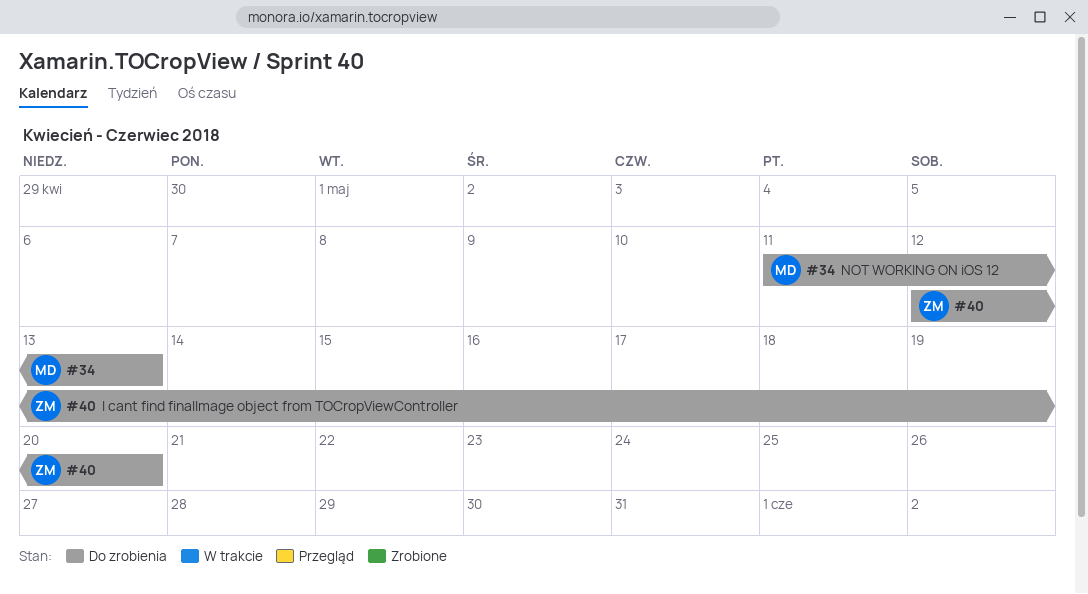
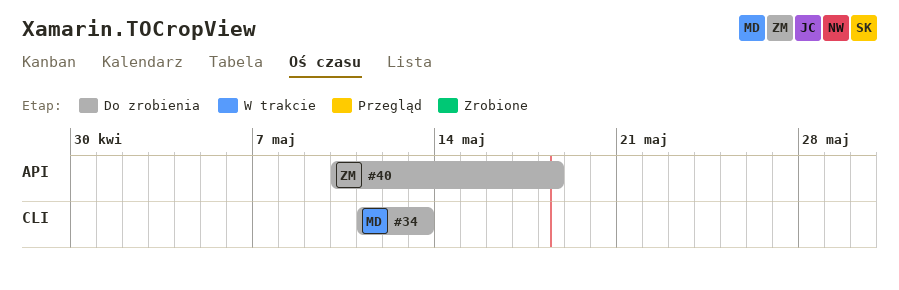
#40, start: May 12 -> May 10
#40, due: May 20 -> May 18

